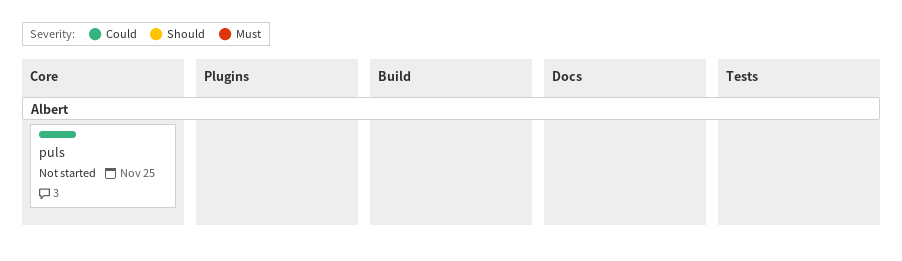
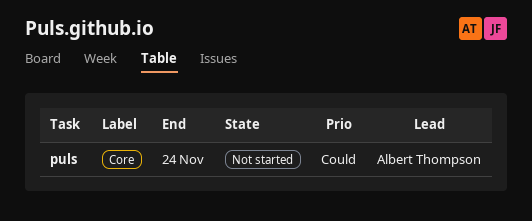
puls, due: Nov 25 -> Nov 24

